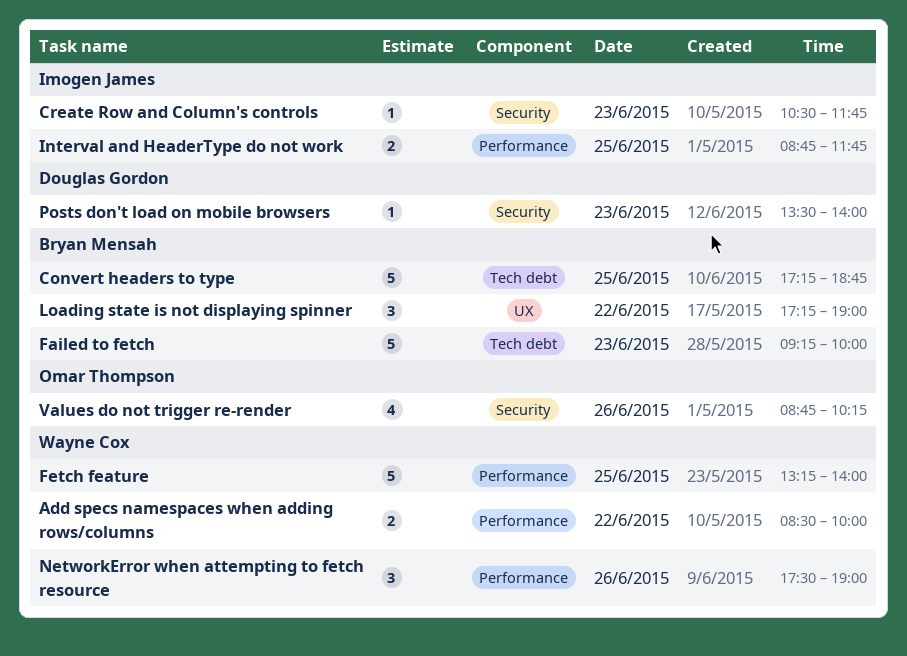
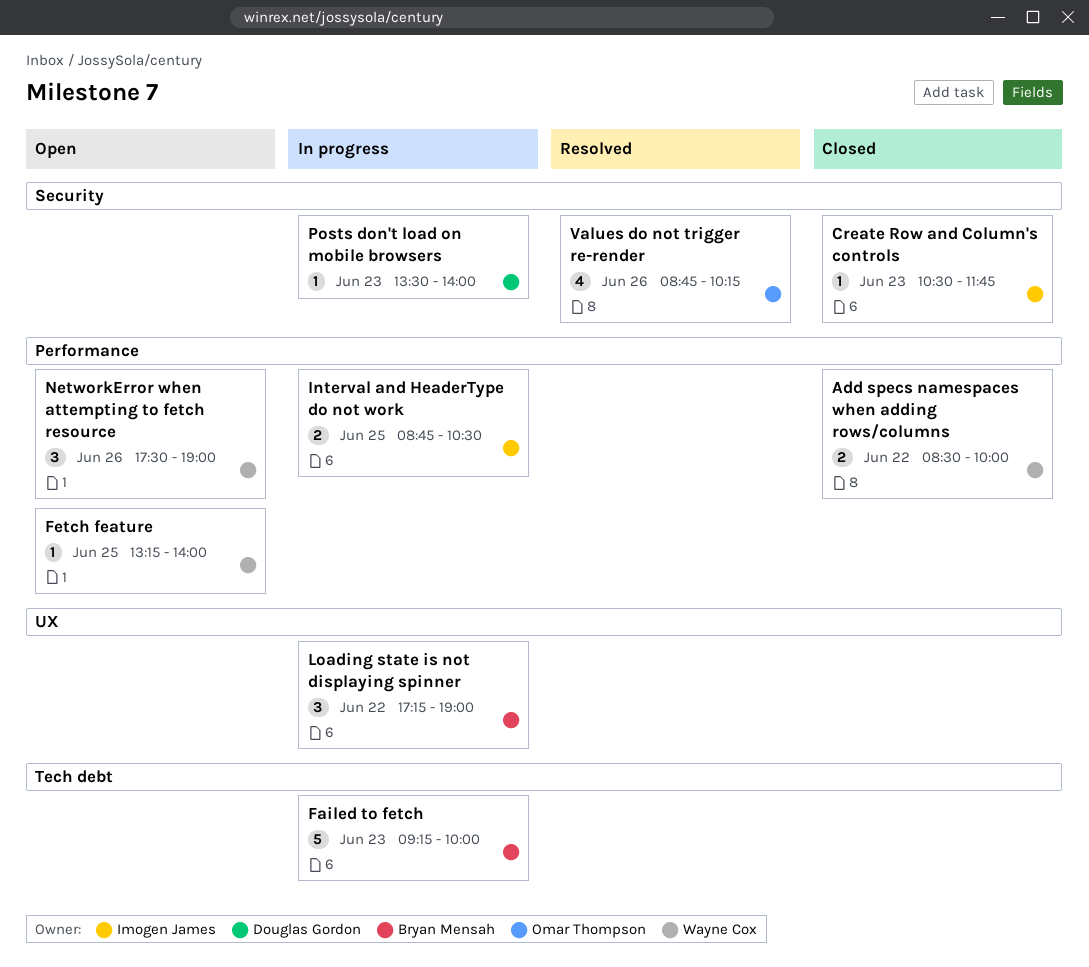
Convert headers to type: present -> none
Fetch feature, estimate: 5 -> 1
Interval and HeaderType do not work, ends: 11:45 -> 10:30

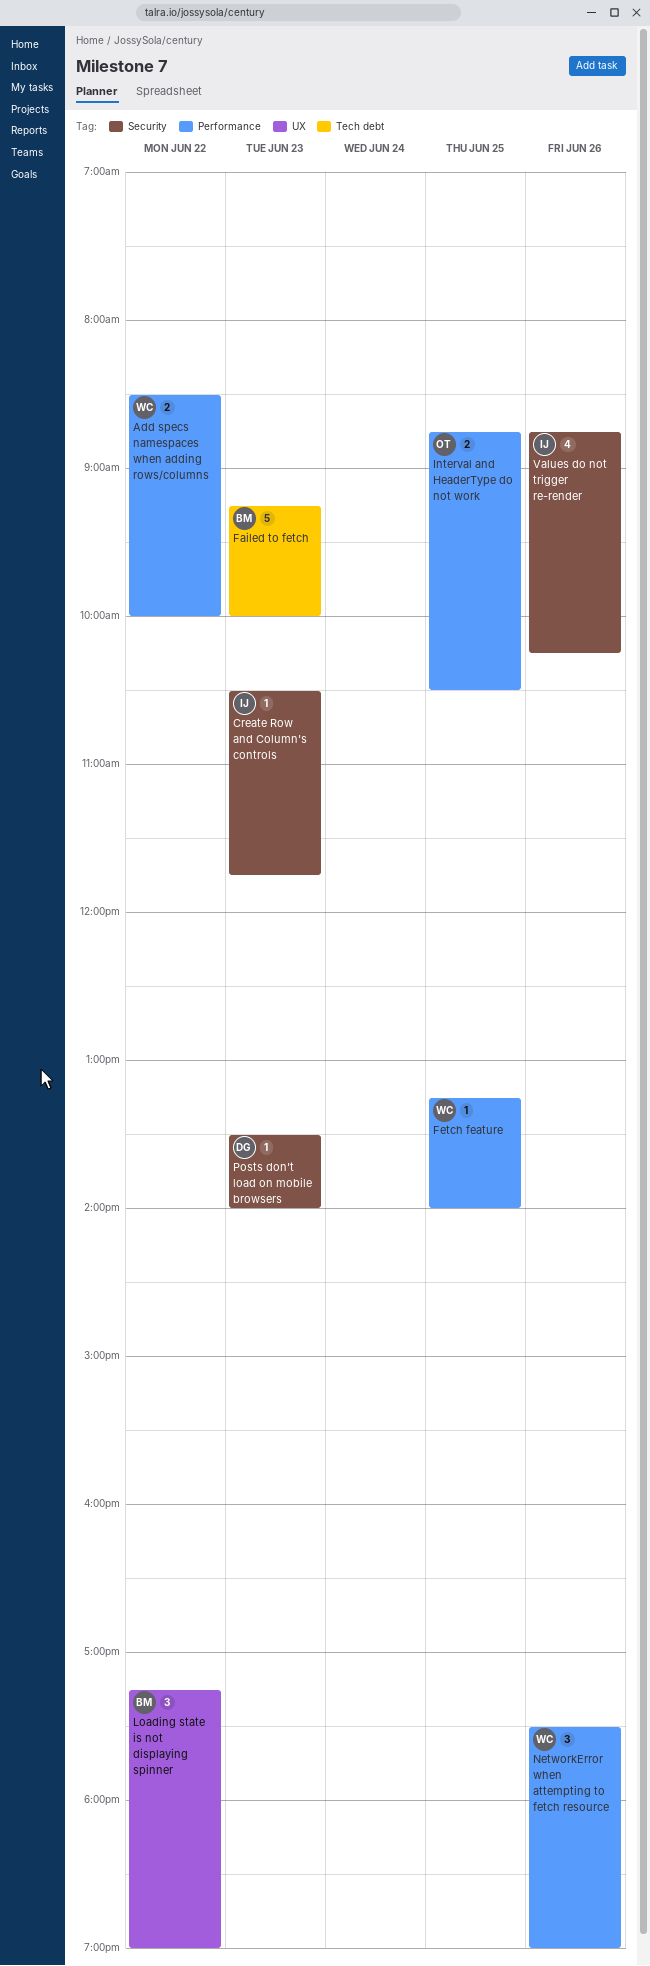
Interval and HeaderType do not work, owner: Imogen James -> Omar Thompson
Values do not trigger re-render, owner: Omar Thompson -> Imogen James

